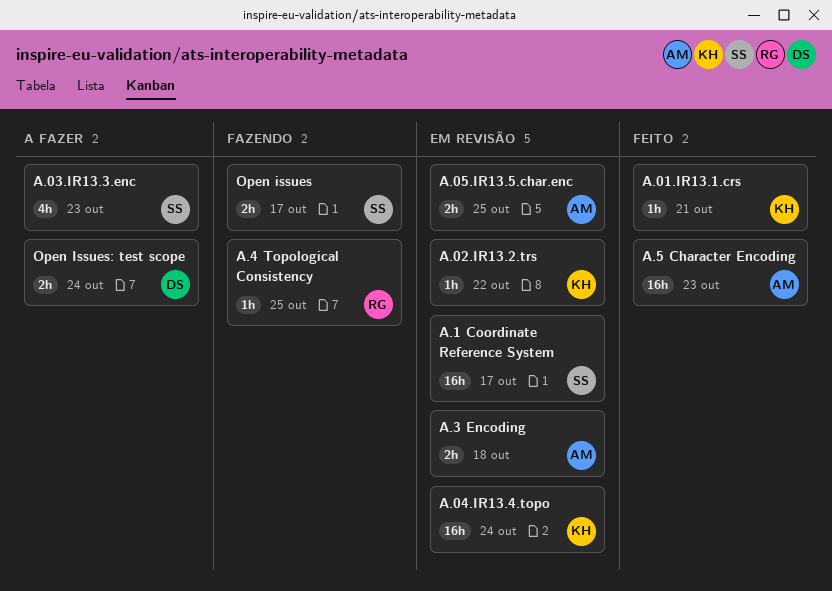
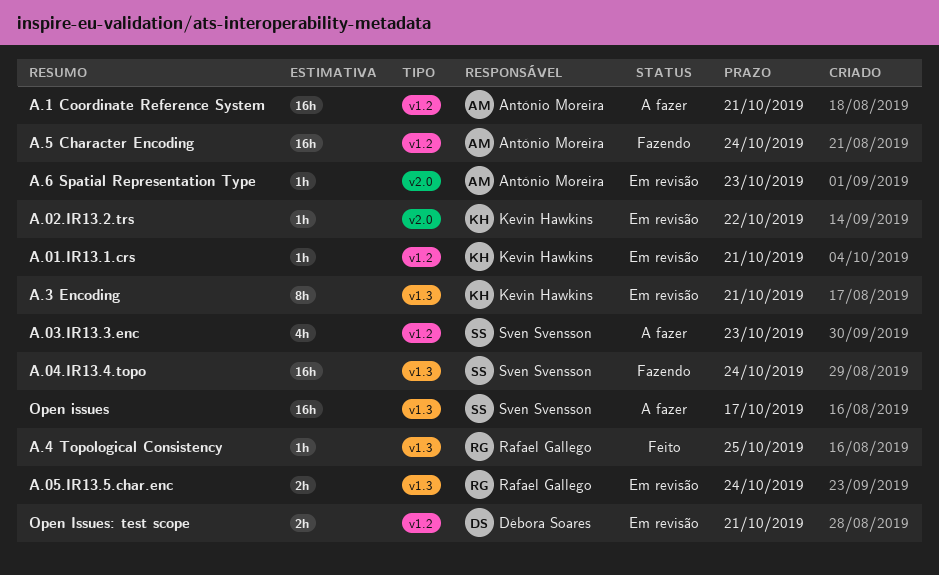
A.01.IR13.1.crs, status: Feito -> Em revisão
A.04.IR13.4.topo, status: Em revisão -> Fazendo
A.04.IR13.4.topo, owner: Kevin Hawkins -> Sven Svensson
A.05.IR13.5.char.enc, owner: António Moreira -> Rafael Gallego
A.05.IR13.5.char.enc, due: Oct 25 -> Oct 24
A.1 Coordinate Reference System, status: Em revisão -> A fazer
A.1 Coordinate Reference System, owner: Sven Svensson -> António Moreira
A.1 Coordinate Reference System, due: Oct 17 -> Oct 21
A.3 Encoding, owner: António Moreira -> Kevin Hawkins
A.3 Encoding, estimate: 2h -> 8h
A.3 Encoding, due: Oct 18 -> Oct 21
A.4 Topological Consistency, status: Fazendo -> Feito
A.5 Character Encoding, status: Feito -> Fazendo
A.5 Character Encoding, due: Oct 23 -> Oct 24
A.6 Spatial Representation Type: none -> present
Open issues, status: Fazendo -> A fazer
Open issues, estimate: 2h -> 16h
Open Issues: test scope, status: A fazer -> Em revisão
Open Issues: test scope, due: Oct 24 -> Oct 21

